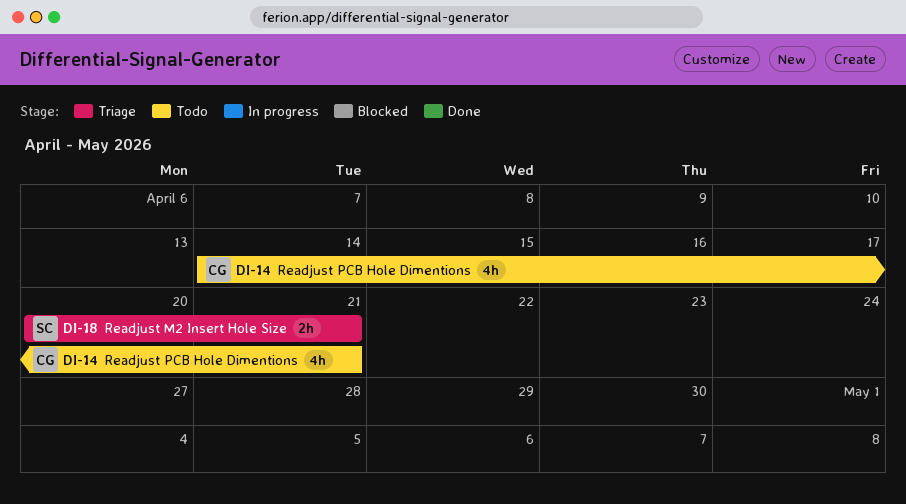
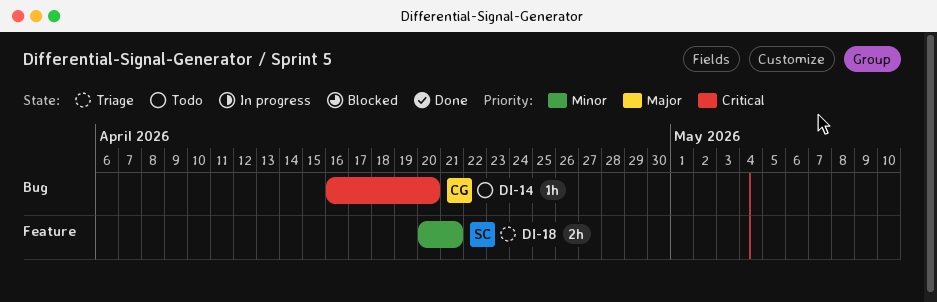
DI-14, estimate: 4h -> 1h
DI-14, start: Apr 14 -> Apr 16
DI-14, due: Apr 21 -> Apr 20

